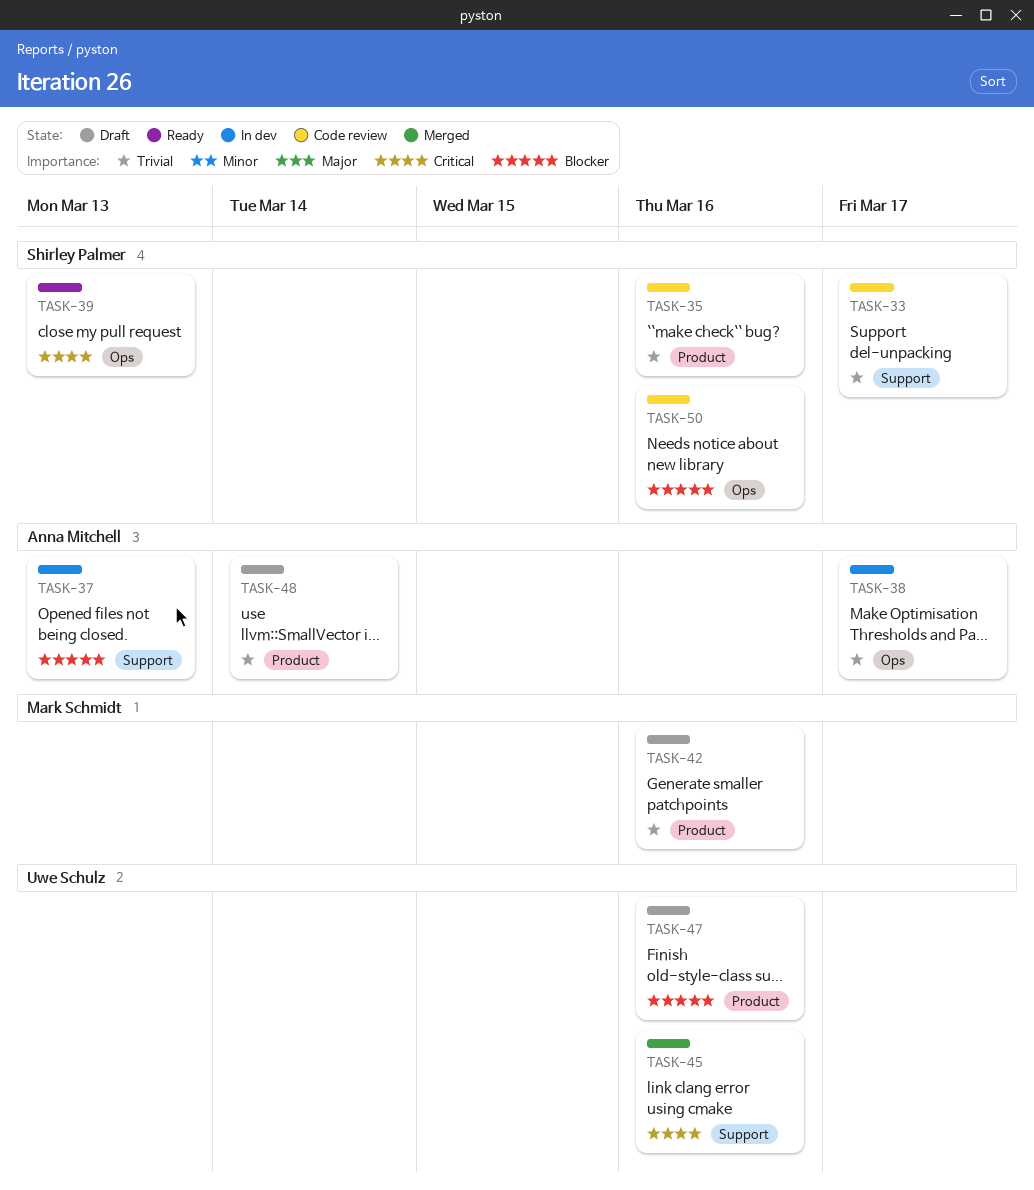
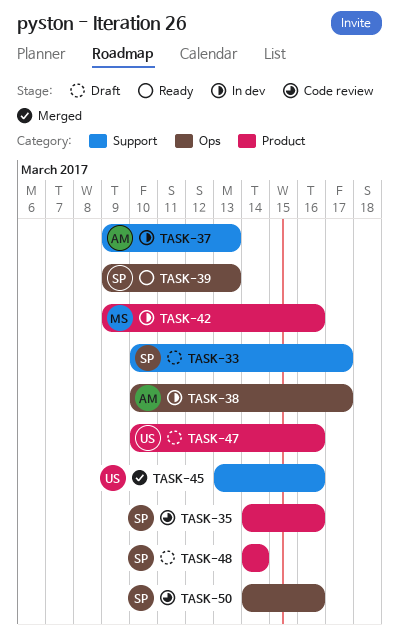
TASK-33, status: Code review -> Draft
TASK-42, status: Draft -> In dev
TASK-48, owner: Anna Mitchell -> Shirley Palmer

